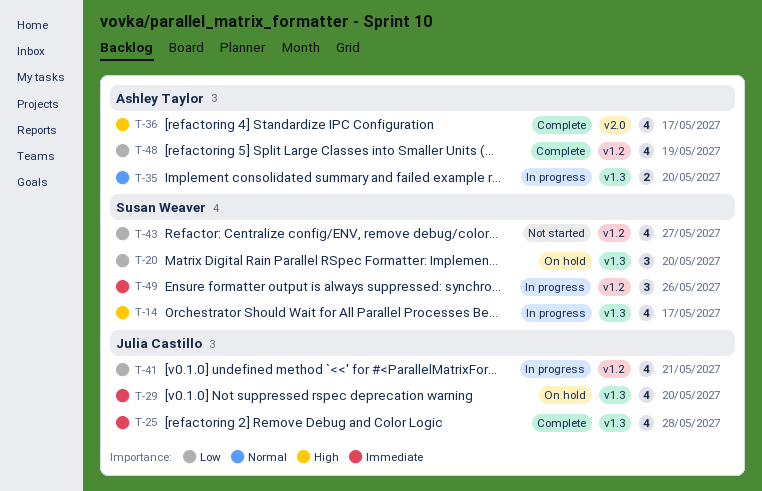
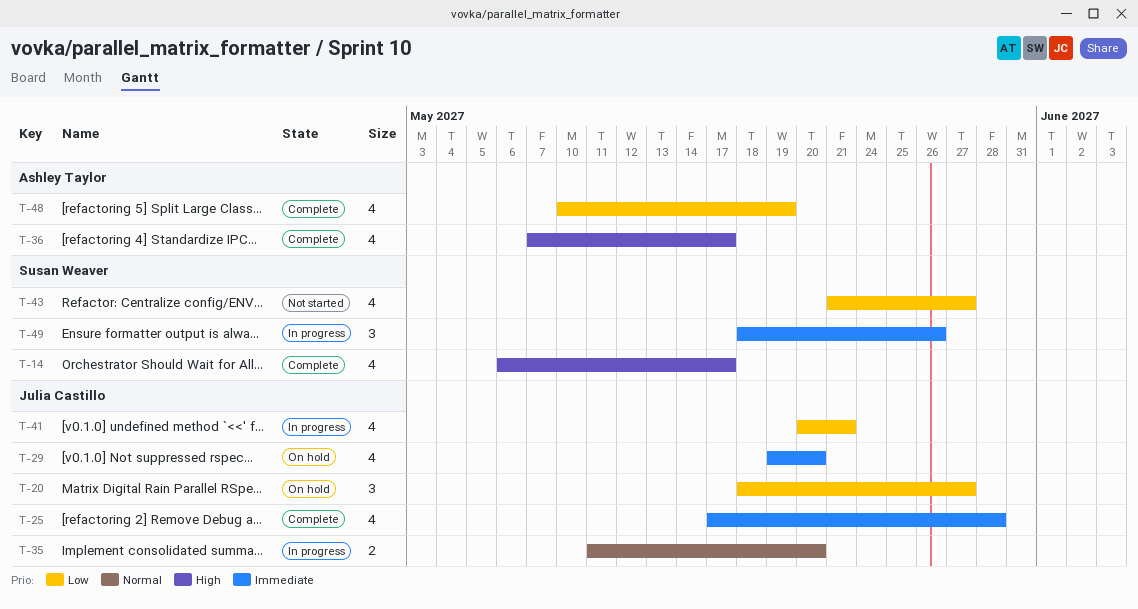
T-14, status: In progress -> Complete
T-20, owner: Susan Weaver -> Julia Castillo
T-20, due: May 20 -> May 27
T-35, owner: Ashley Taylor -> Julia Castillo

